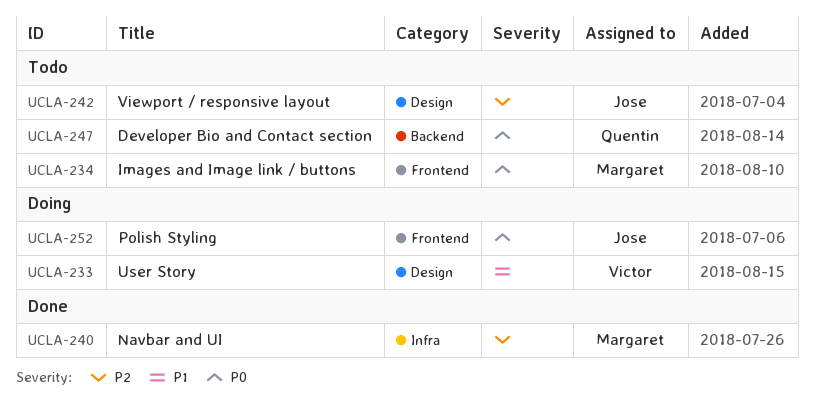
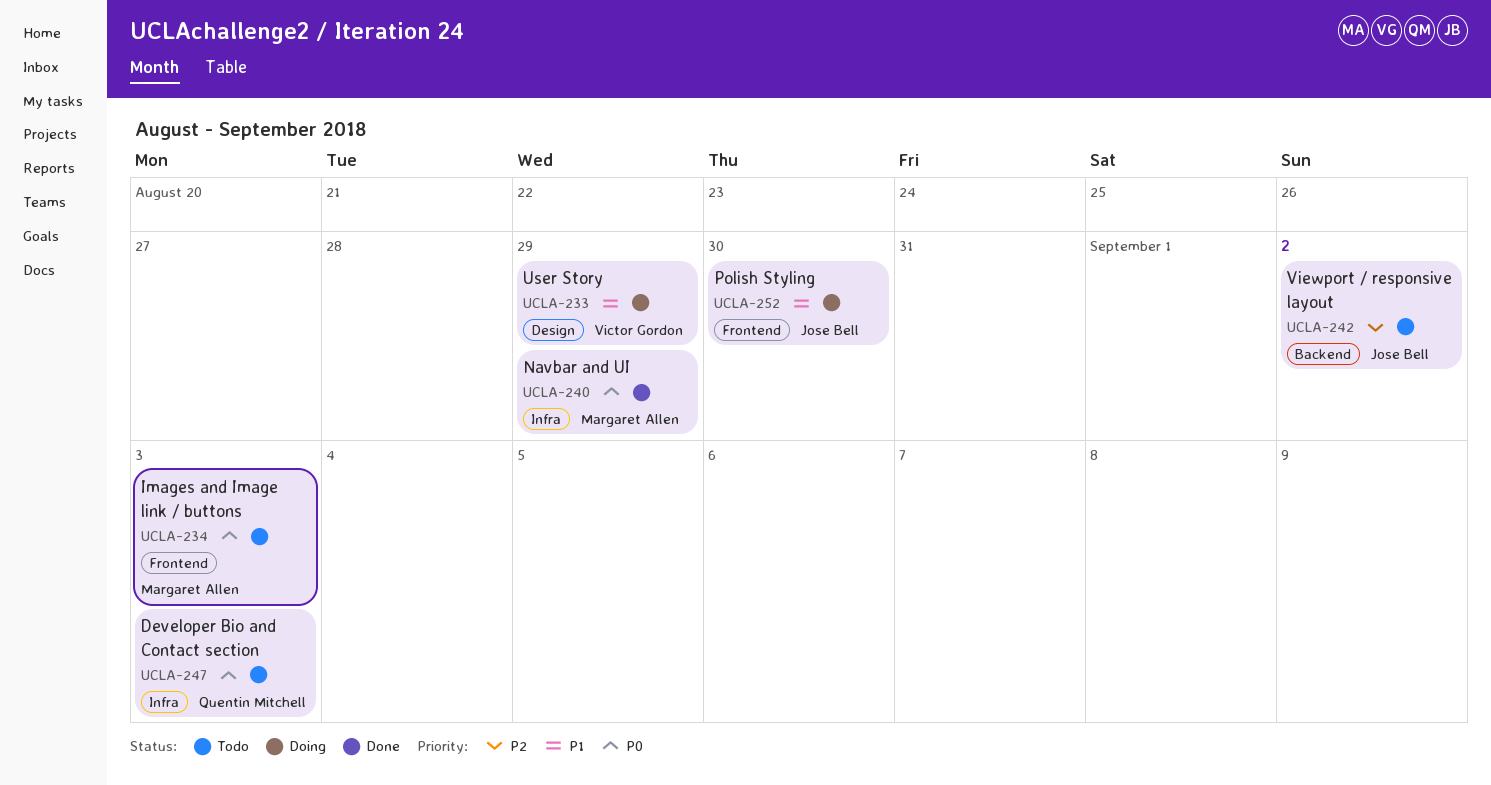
UCLA-240, priority: P2 -> P0
UCLA-242, label: Design -> Backend
UCLA-247, label: Backend -> Infra
UCLA-252, priority: P0 -> P1

